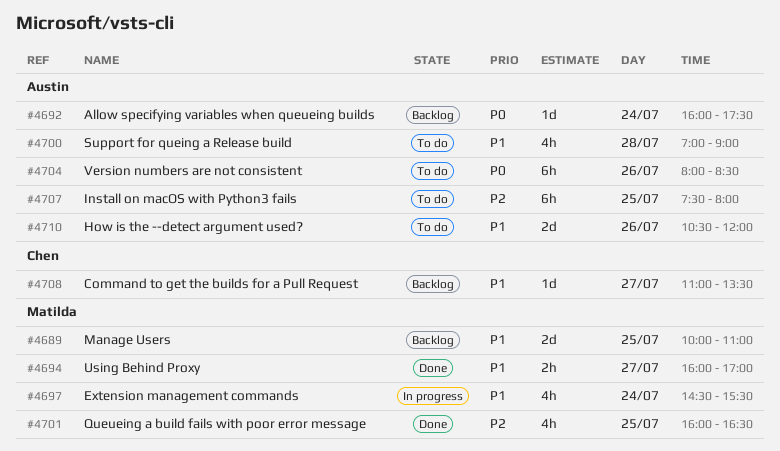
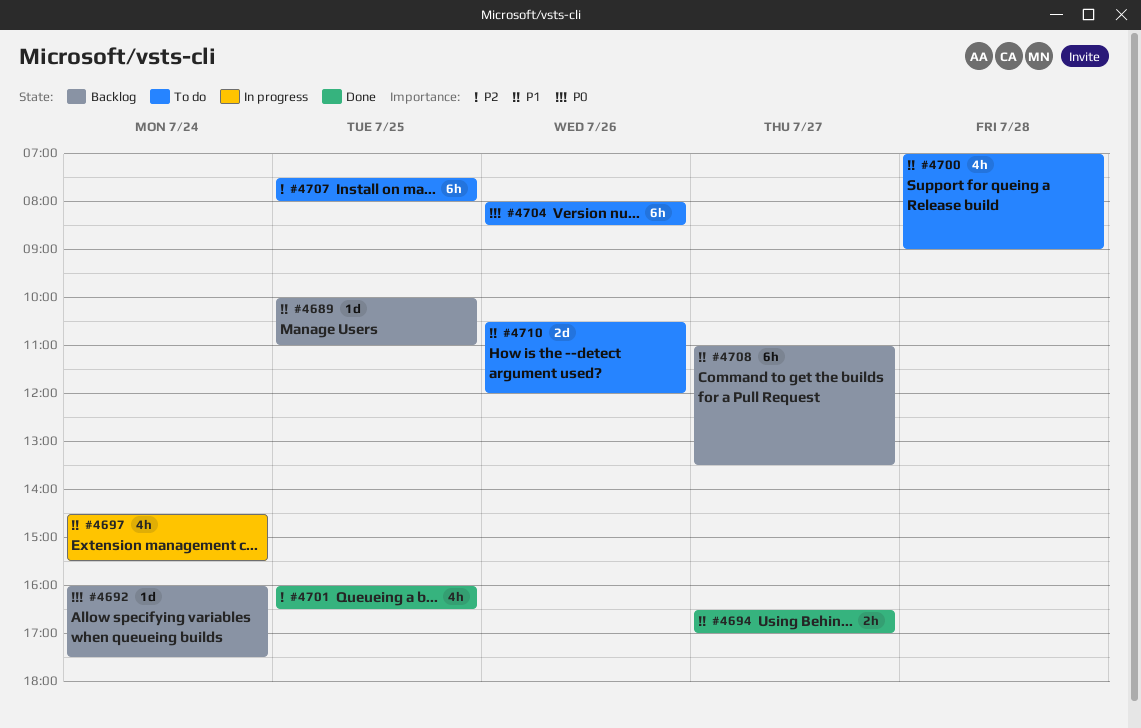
#4689, estimate: 2d -> 1d
#4694, begins: 16:00 -> 16:30
#4708, estimate: 1d -> 6h

